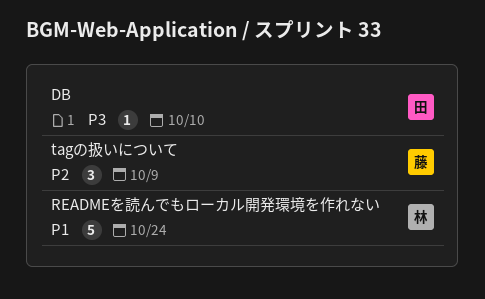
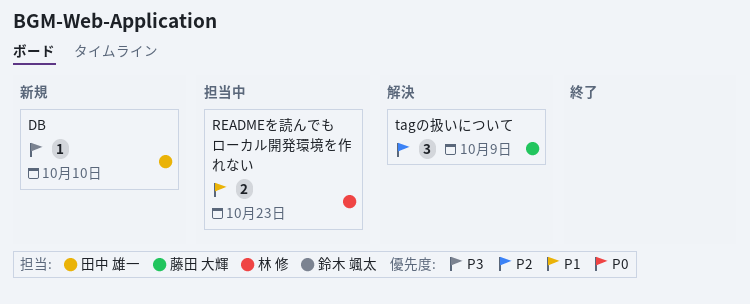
READMEを読んでもローカル開発環境を作れない, estimate: 5 -> 2
READMEを読んでもローカル開発環境を作れない, due: Oct 24 -> Oct 23

